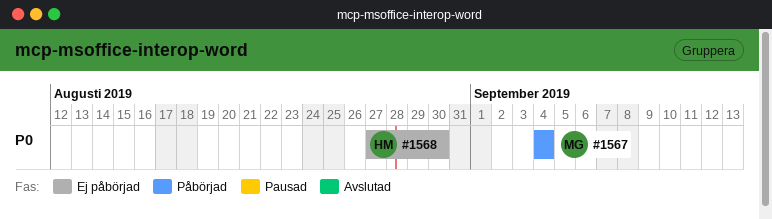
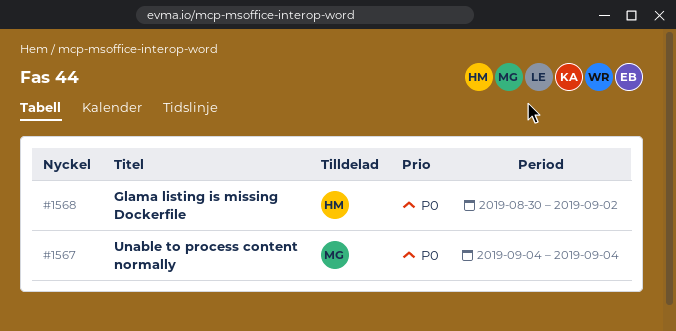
#1568, start: Aug 27 -> Aug 30
#1568, due: Aug 30 -> Sep 2

